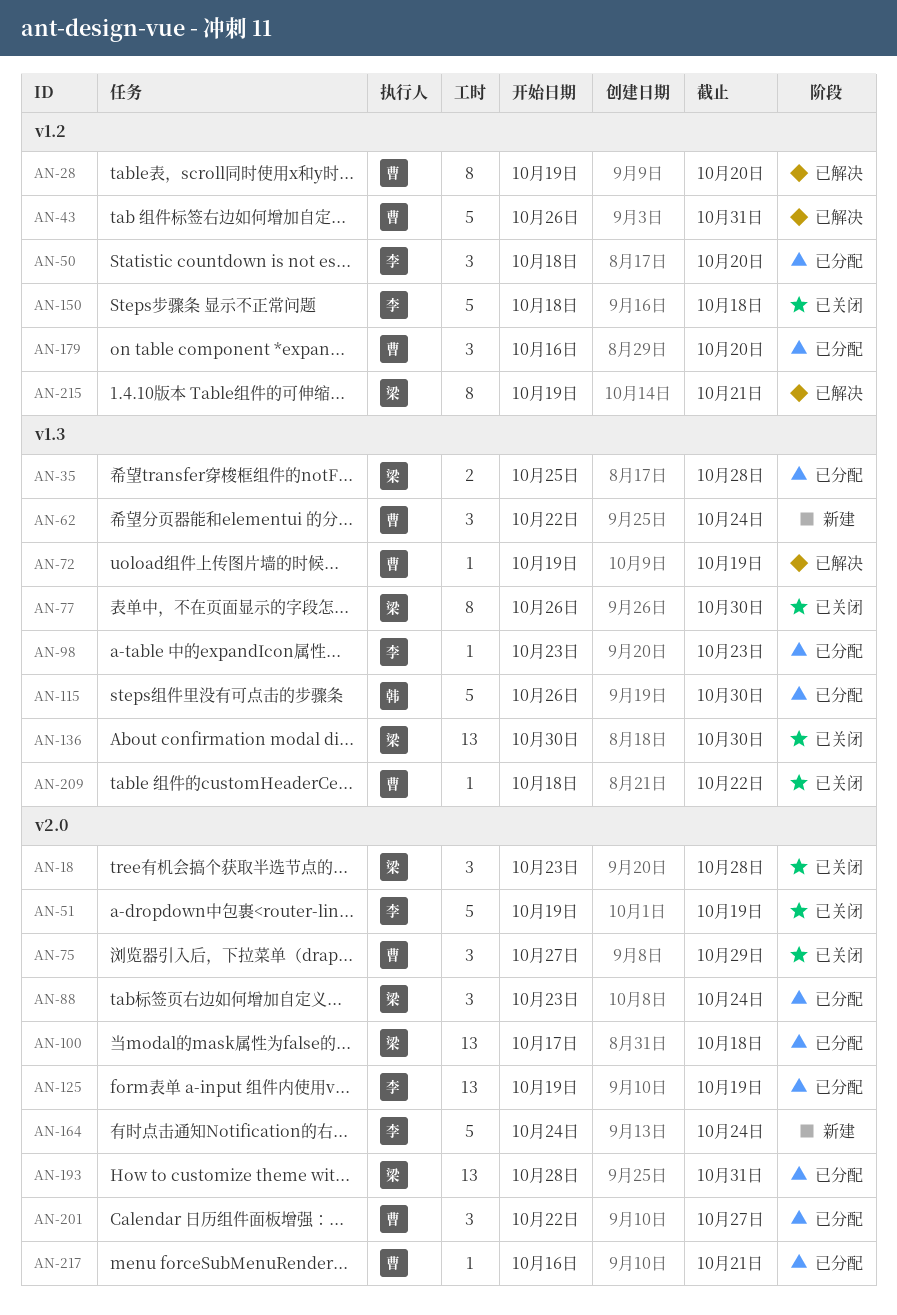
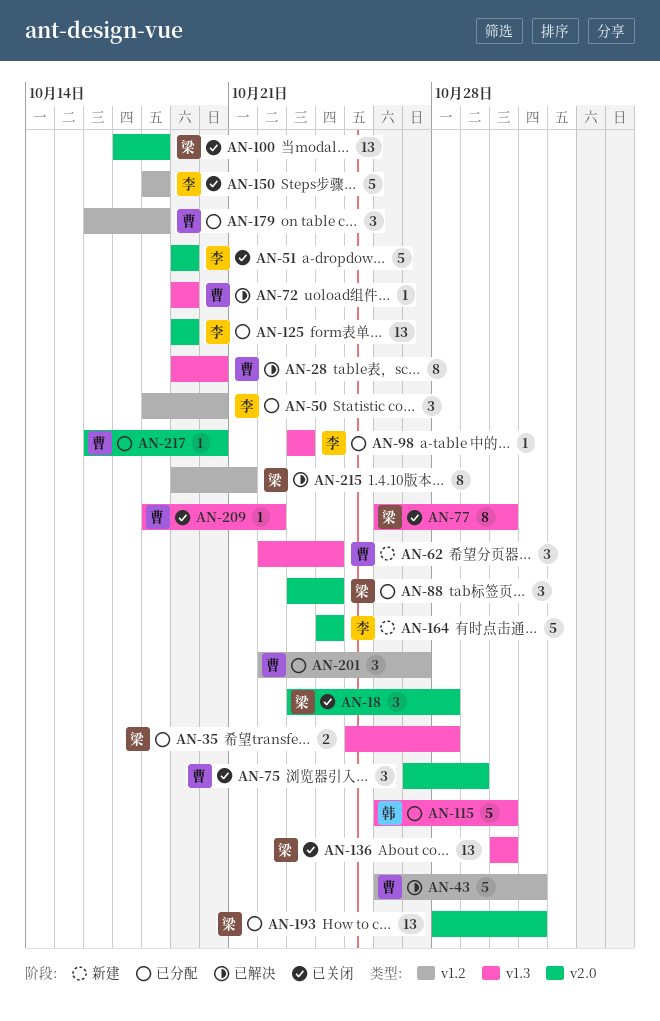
AN-28, label: v1.2 -> v1.3
AN-100, status: 已分配 -> 已关闭
AN-179, due: Oct 20 -> Oct 18
AN-201, label: v2.0 -> v1.2
AN-217, due: Oct 21 -> Oct 20

